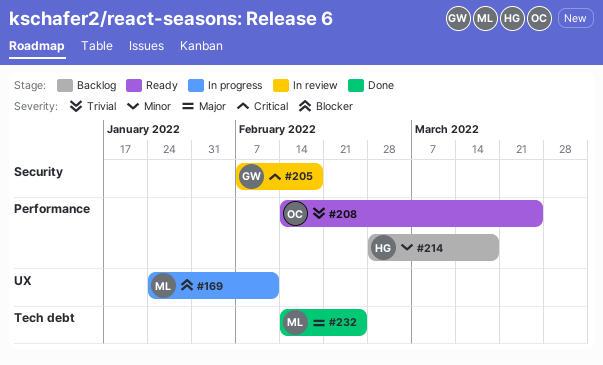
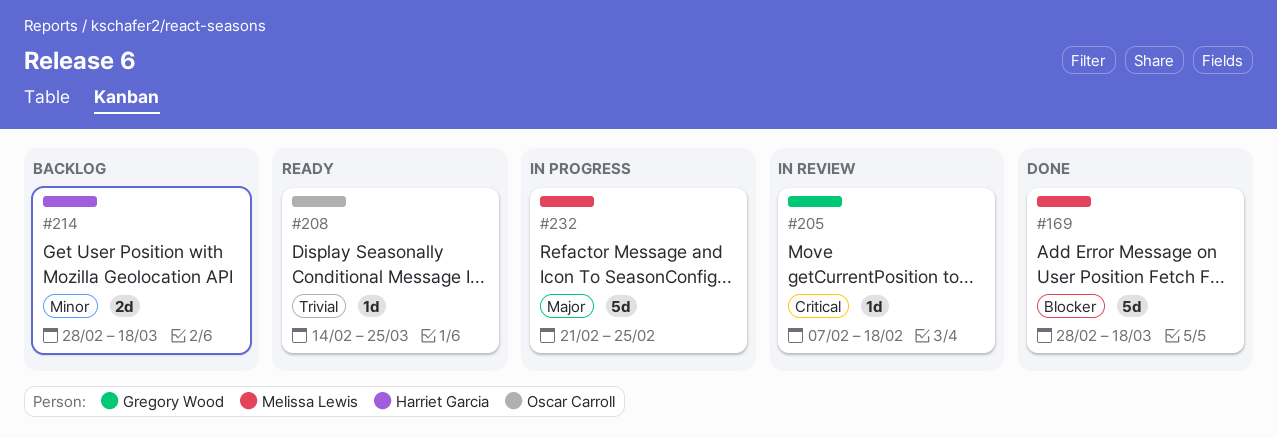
#169, status: In progress -> Done
#169, start: Jan 24 -> Feb 28
#169, due: Feb 11 -> Mar 18
#232, status: Done -> In progress
#232, start: Feb 14 -> Feb 21

